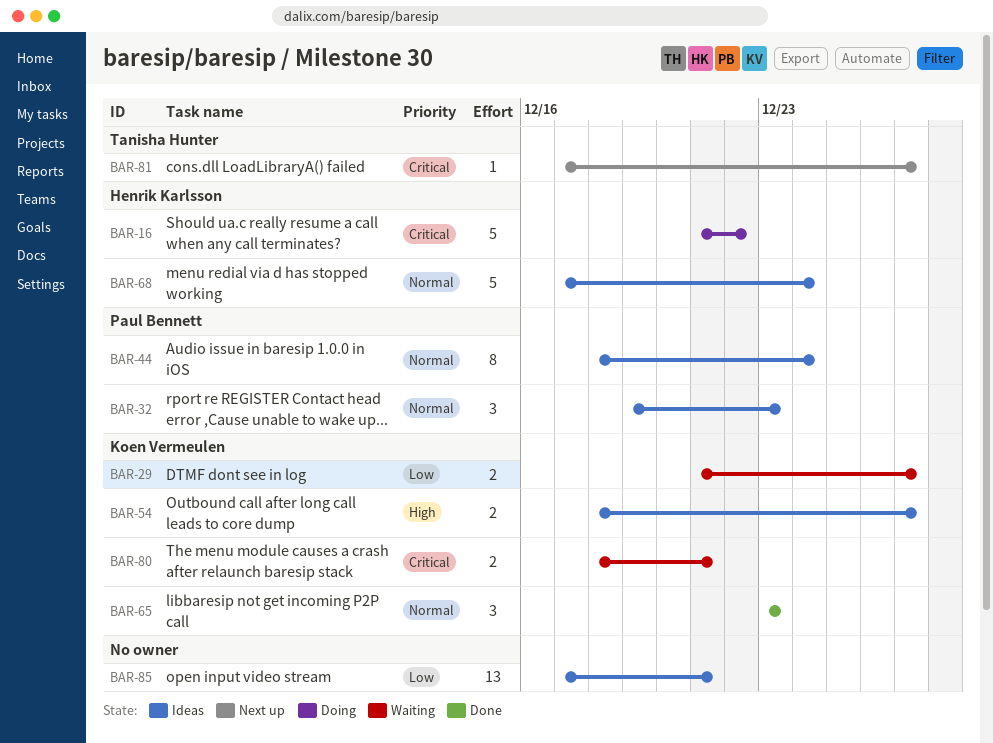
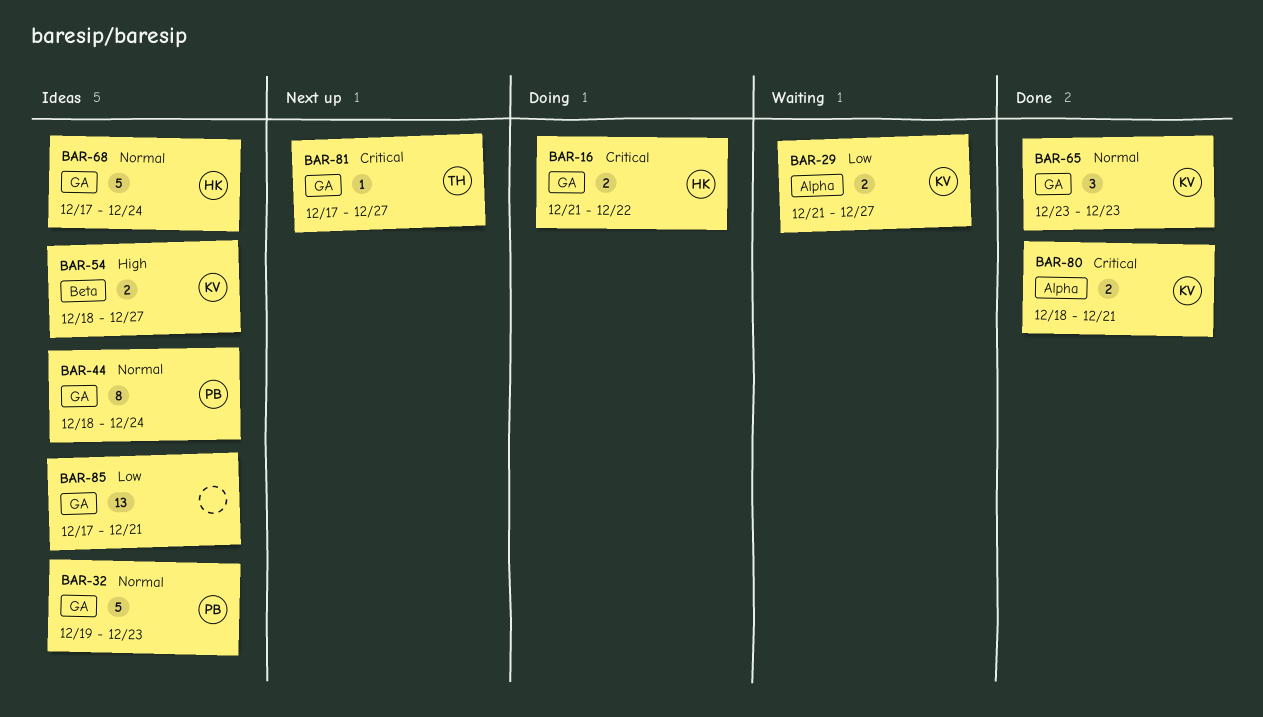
BAR-16, estimate: 5 -> 2
BAR-32, estimate: 3 -> 5
BAR-80, status: Waiting -> Done

